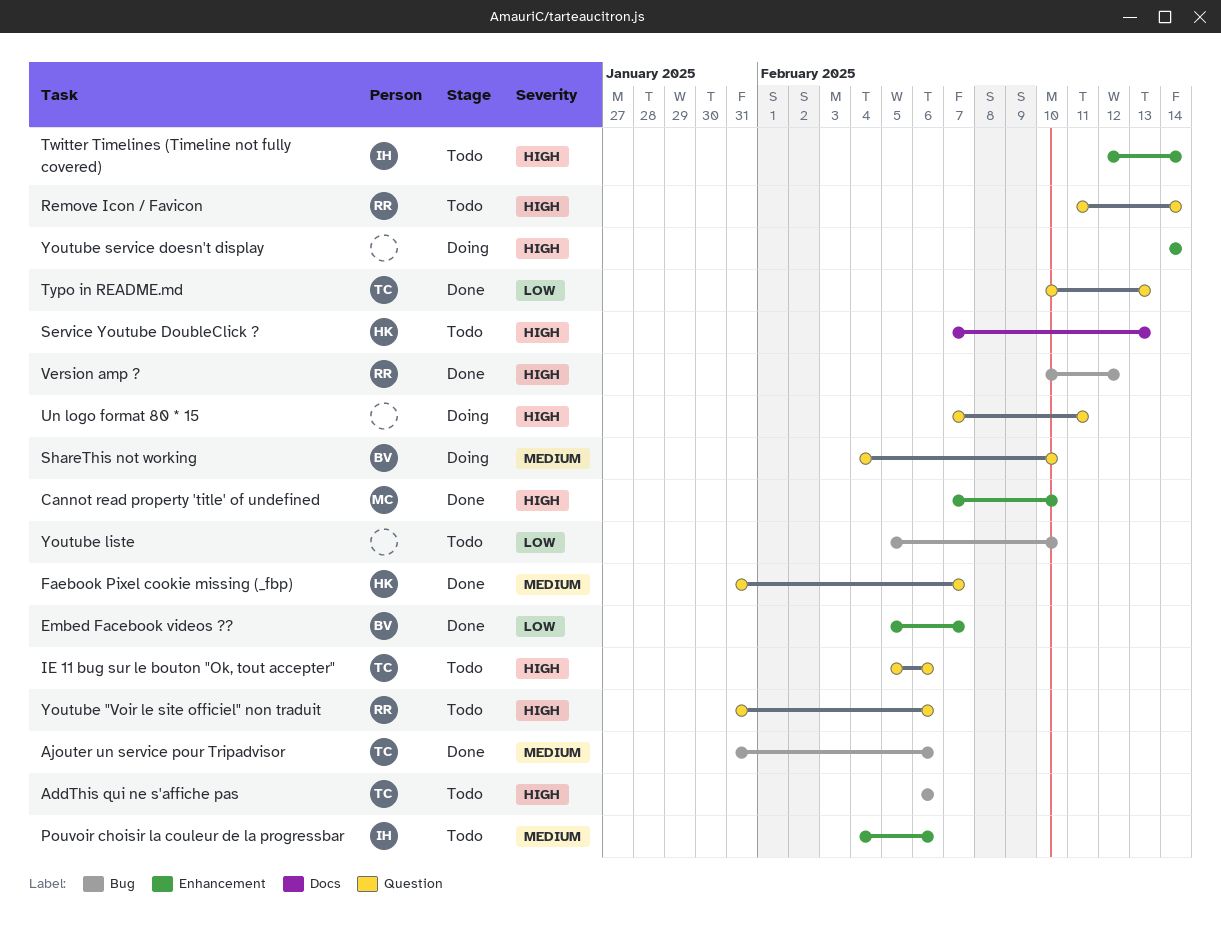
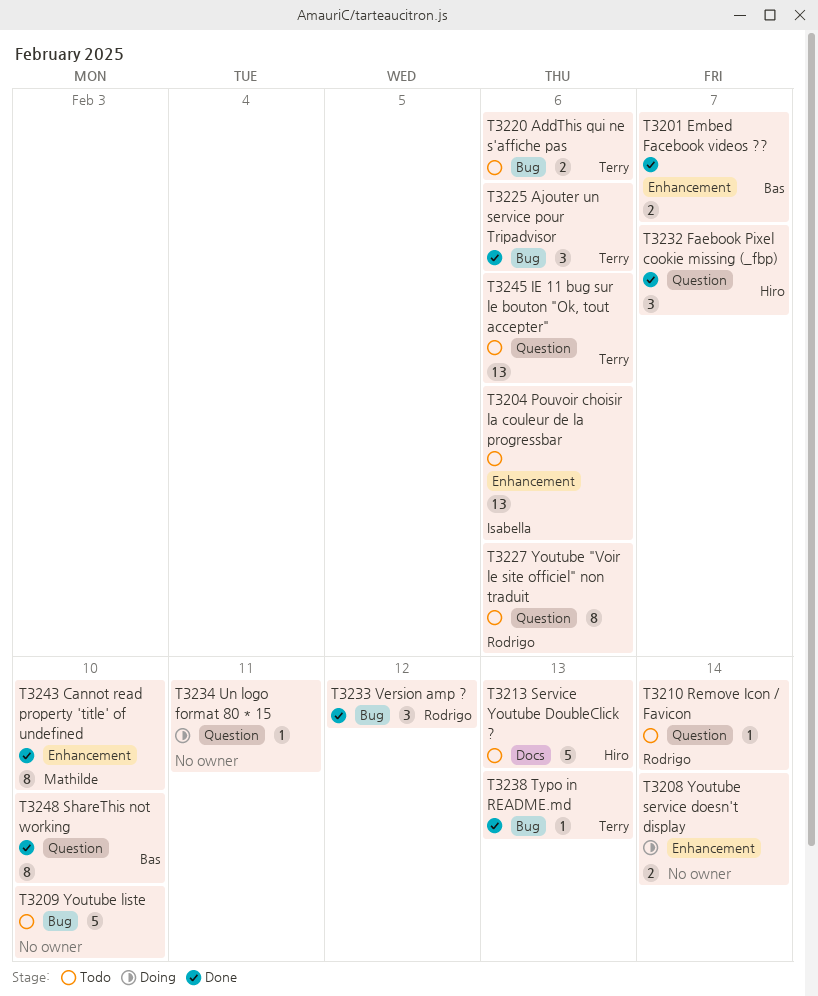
ShareThis not working, status: Doing -> Done
Twitter Timelines (Timeline not fully covered): present -> none
Typo in README.md, label: Question -> Bug

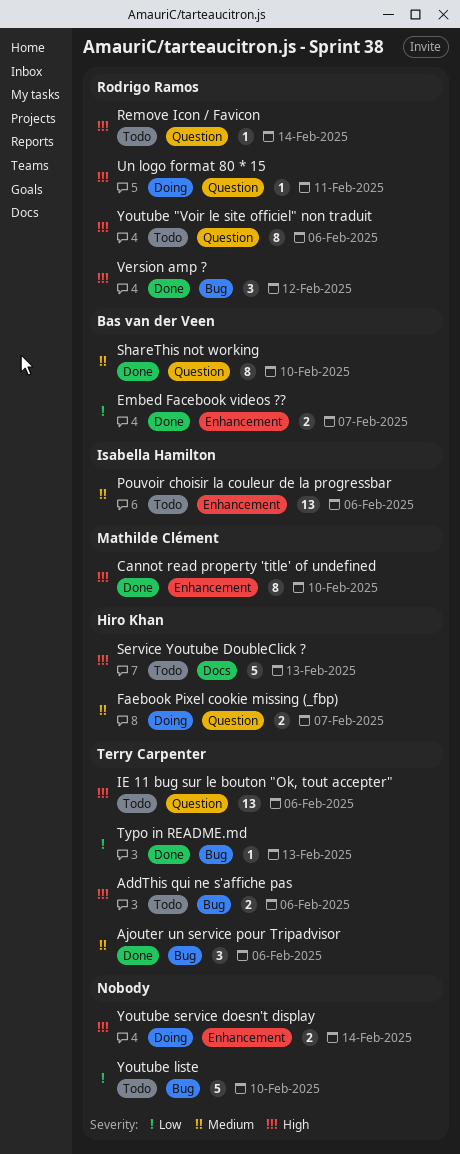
Faebook Pixel cookie missing (_fbp), status: Done -> Doing
Faebook Pixel cookie missing (_fbp), estimate: 3 -> 2
Un logo format 80 * 15, owner: none -> Rodrigo Ramos

